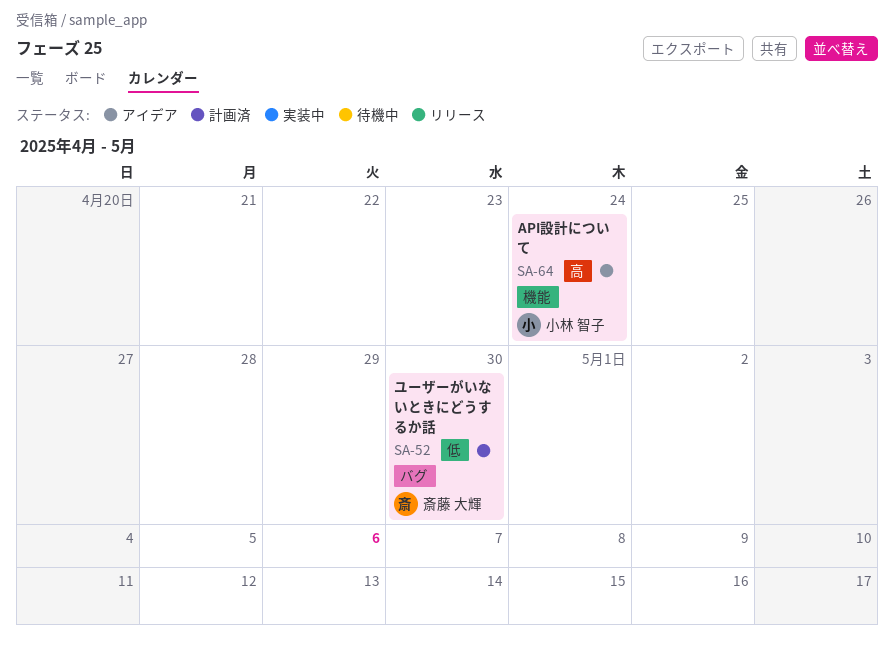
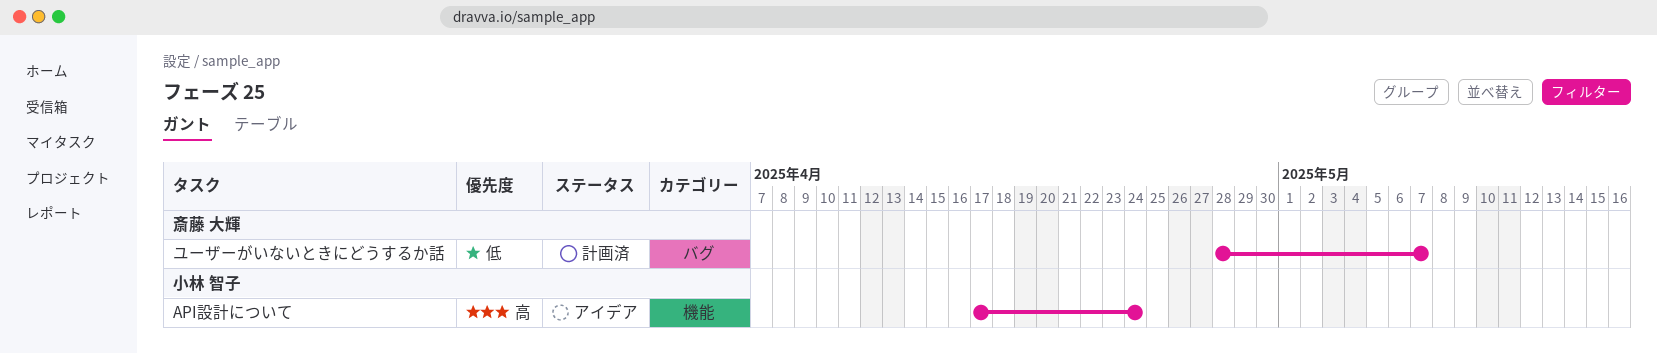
ユーザーがいないときにどうするか話, due: Apr 30 -> May 7

